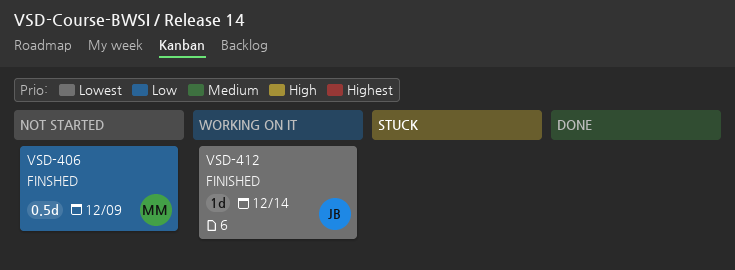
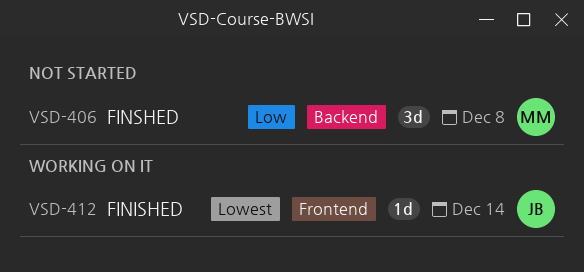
VSD-406, estimate: 0.5d -> 3d
VSD-406, due: Dec 9 -> Dec 8

